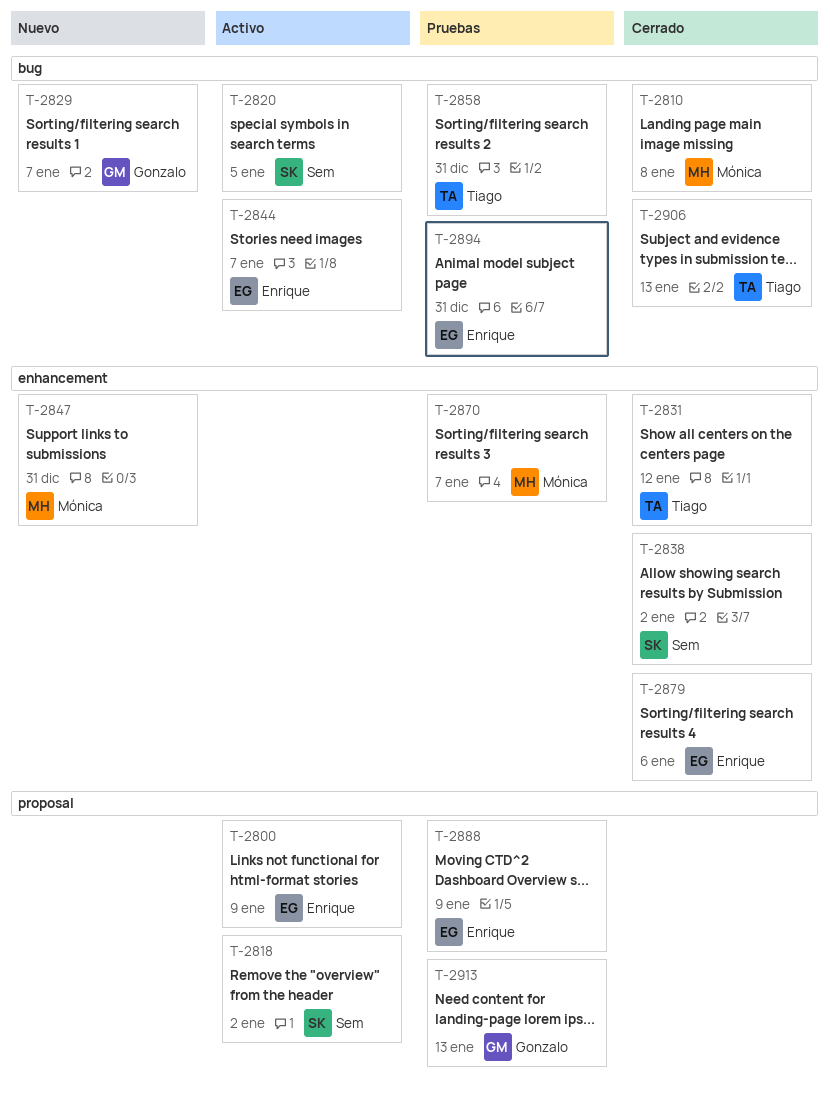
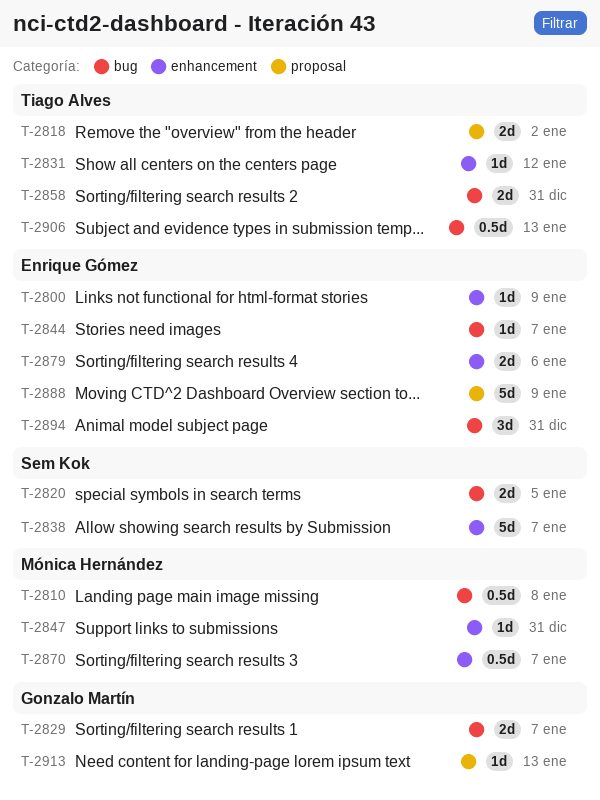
T-2800, label: proposal -> enhancement
T-2818, owner: Sem Kok -> Tiago Alves
T-2838, due: Jan 2 -> Jan 7

